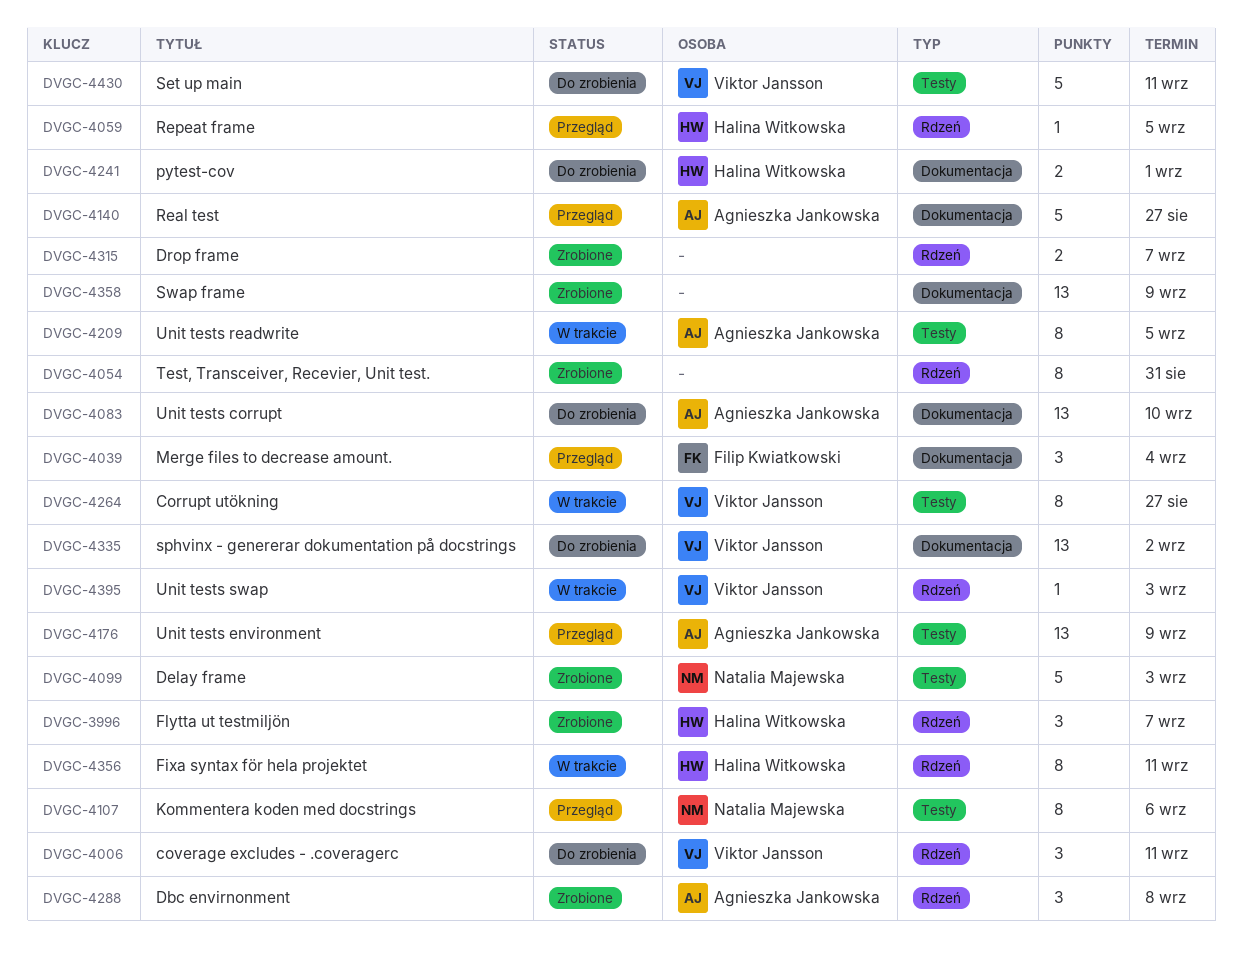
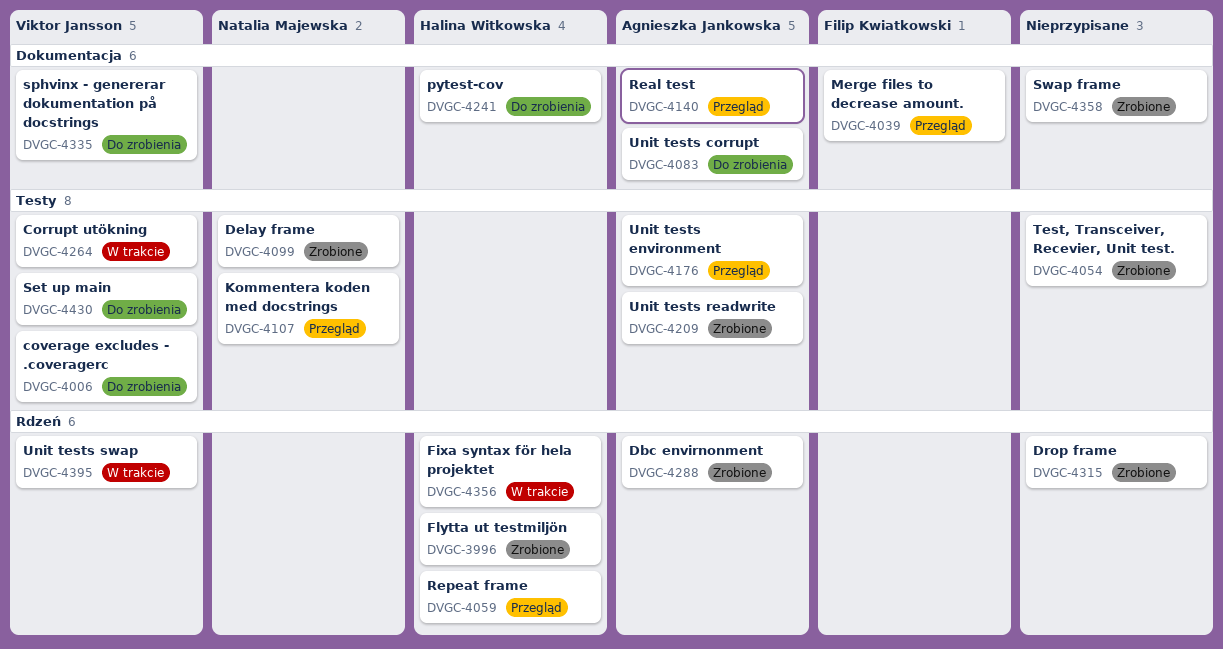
DVGC-4006, label: Rdzeń -> Testy
DVGC-4054, label: Rdzeń -> Testy
DVGC-4209, status: W trakcie -> Zrobione

